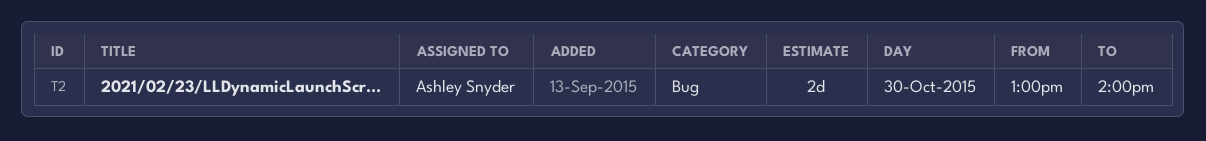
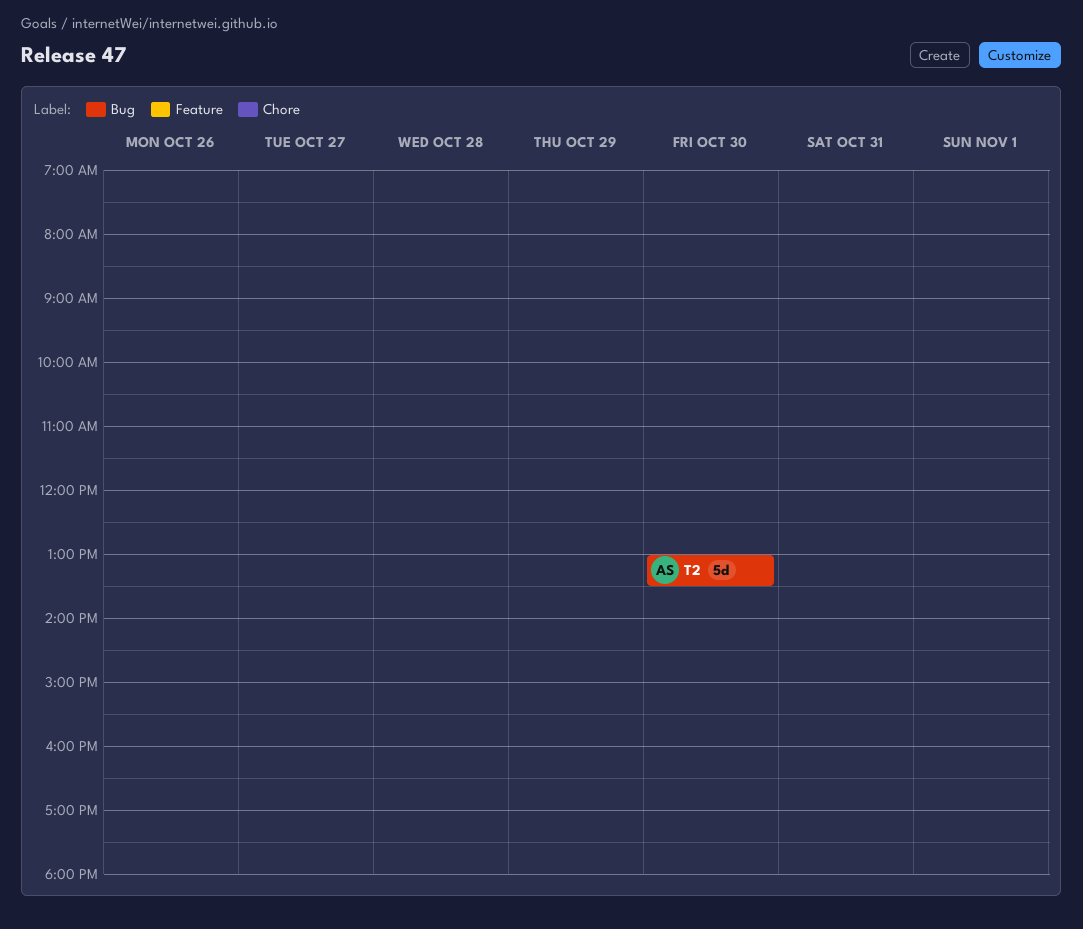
T2, estimate: 2d -> 5d
T2, ends: 14:00 -> 13:30

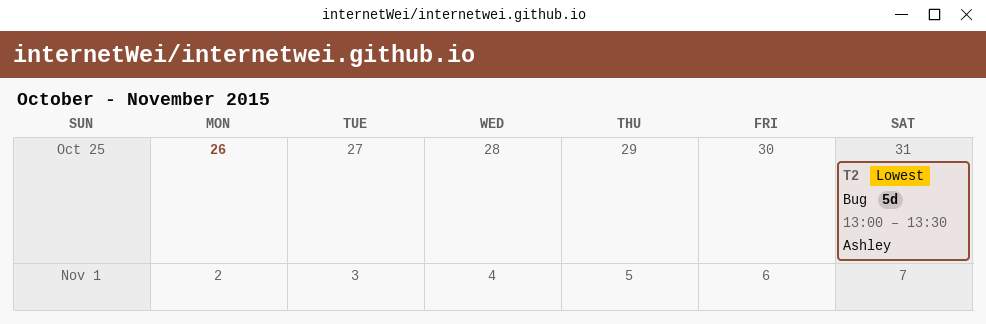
T2, day: Oct 30 -> Oct 31

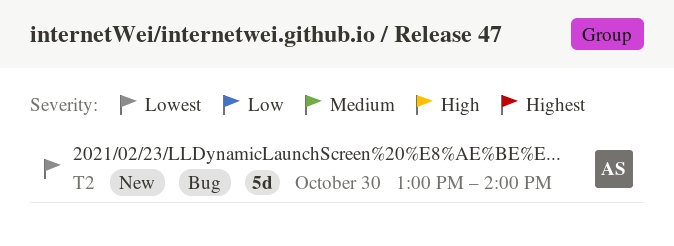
T2, day: Oct 31 -> Oct 30
T2, ends: 13:30 -> 14:00

